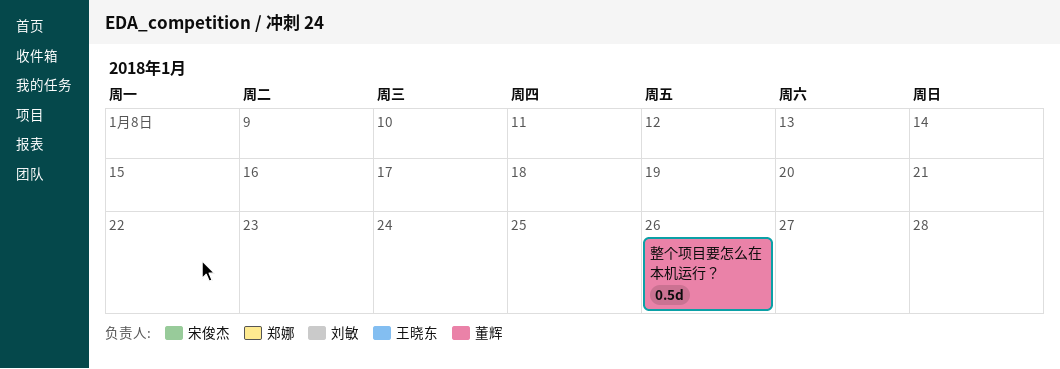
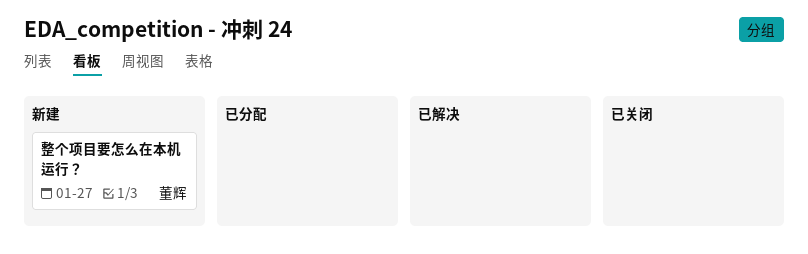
整个项目要怎么在本机运行？, due: Jan 26 -> Jan 27

